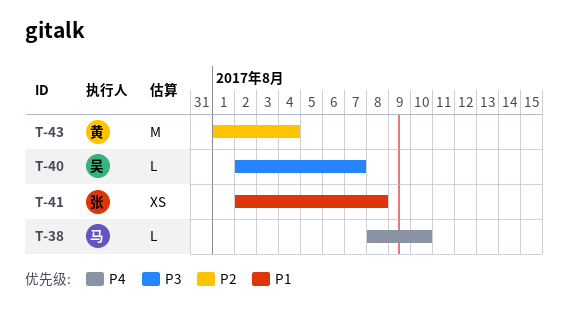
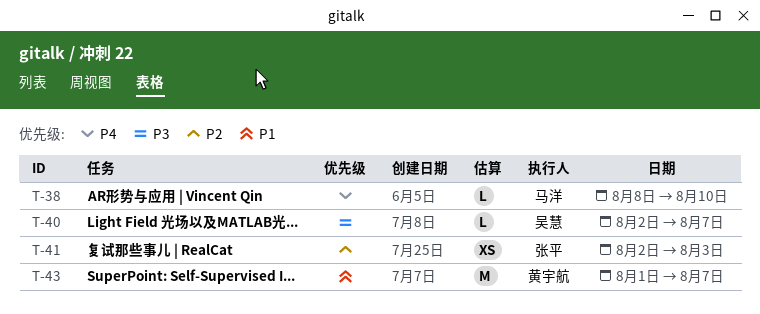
T-41, priority: P1 -> P2
T-41, due: Aug 8 -> Aug 3
T-43, priority: P2 -> P1
T-43, due: Aug 4 -> Aug 7

